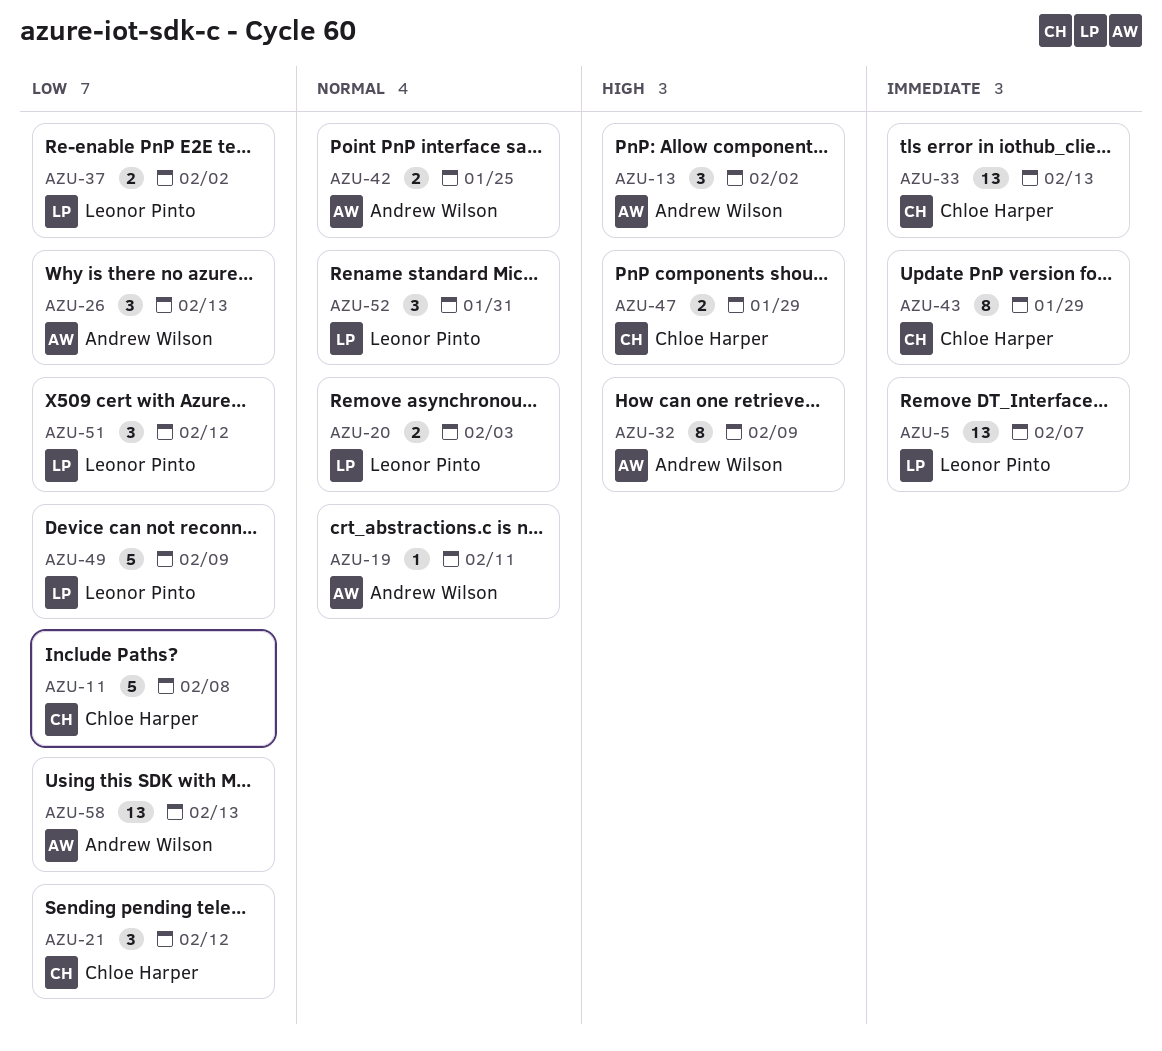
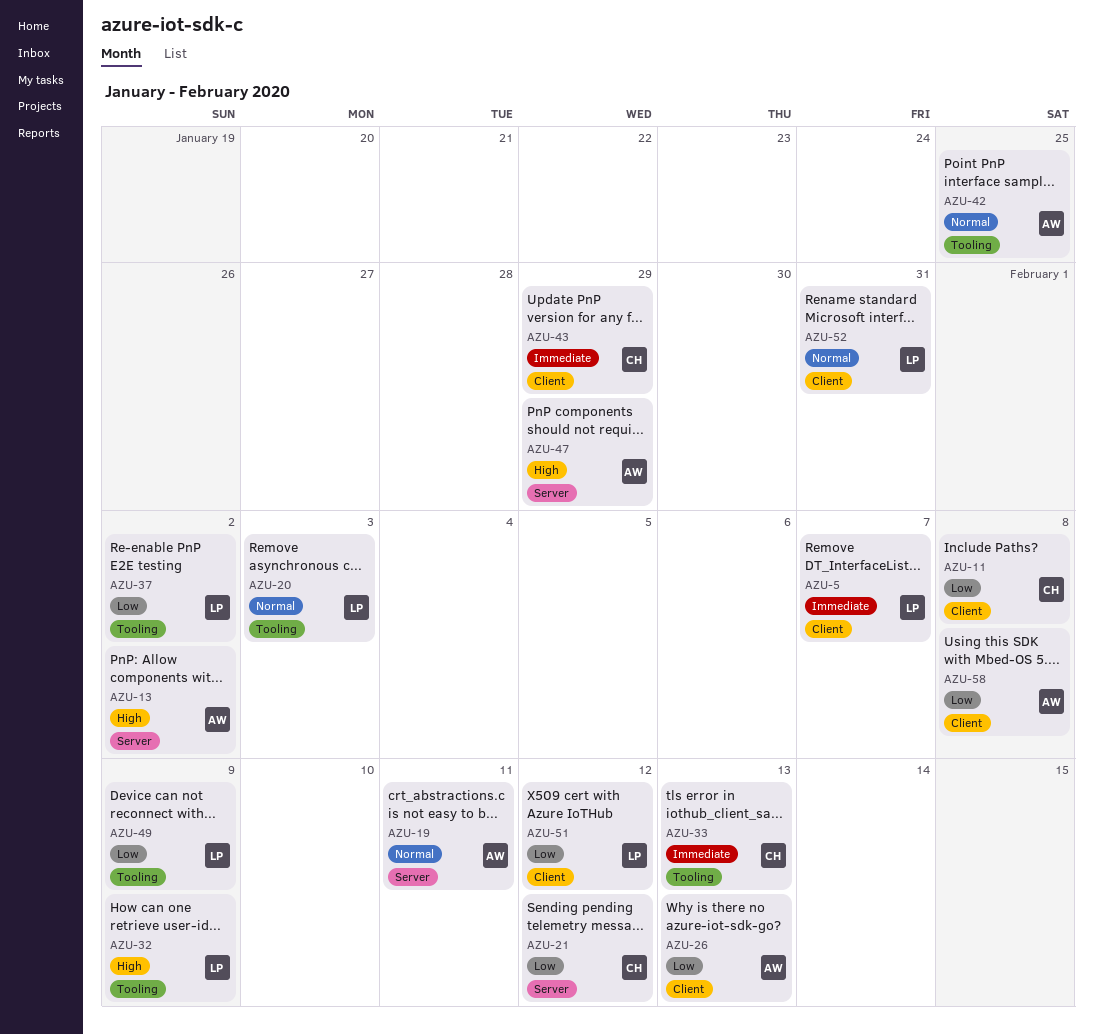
AZU-32, owner: Andrew Wilson -> Leonor Pinto
AZU-47, owner: Chloe Harper -> Andrew Wilson
AZU-58, due: Feb 13 -> Feb 8

